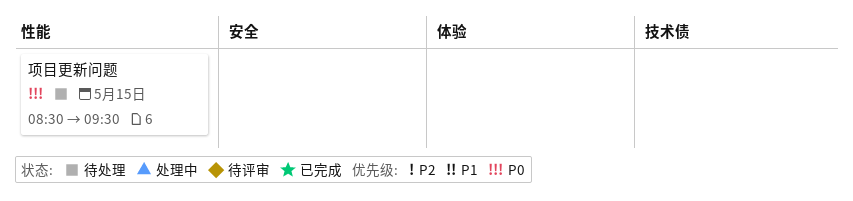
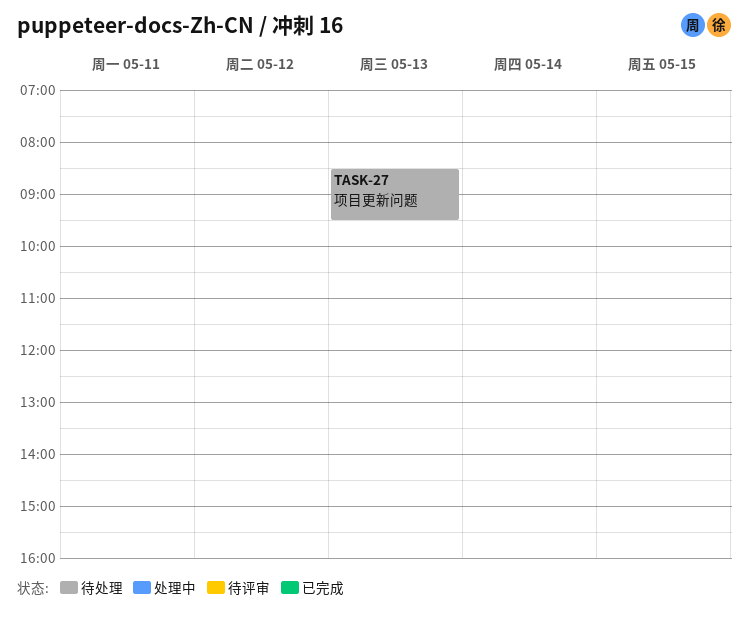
项目更新问题, day: May 15 -> May 13

